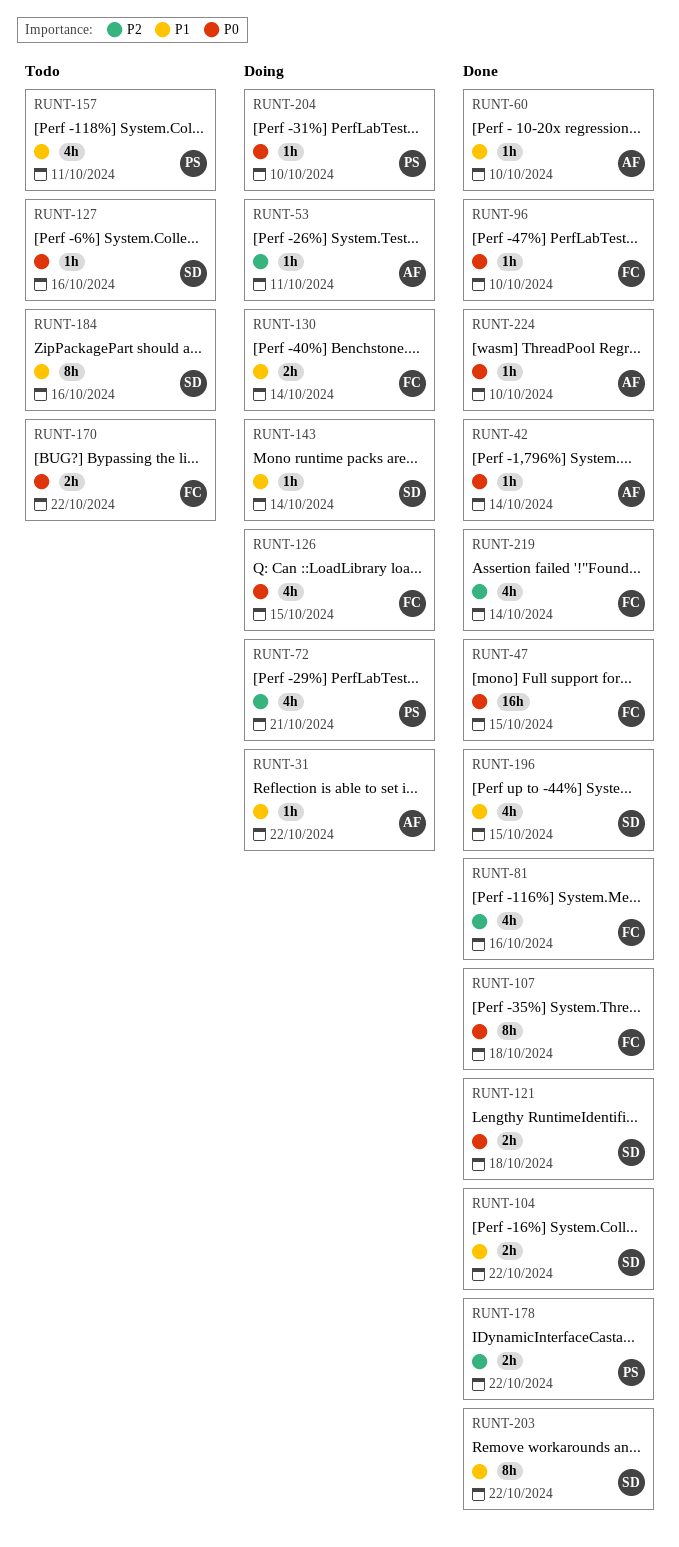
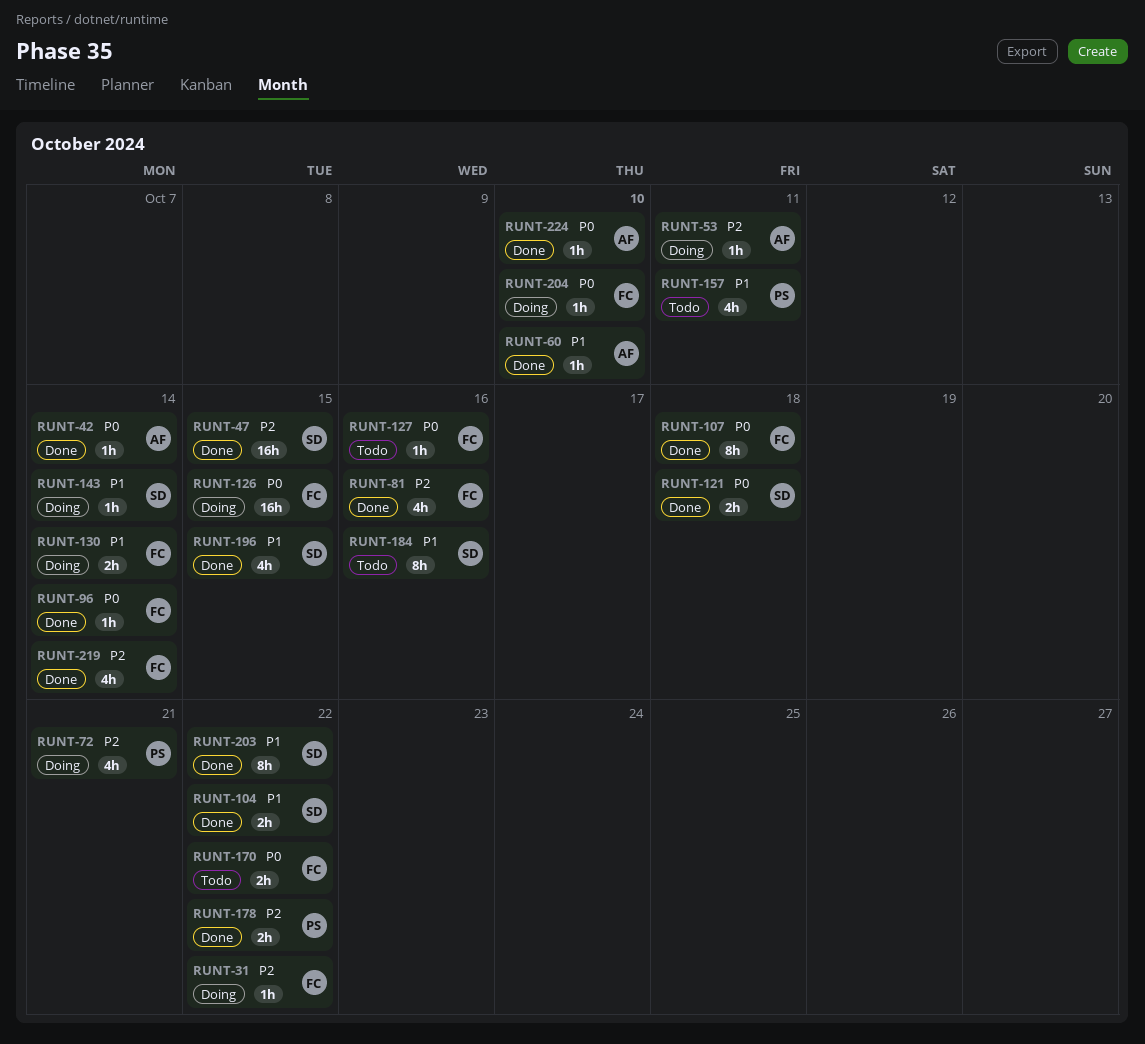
RUNT-31, owner: AF -> FC
RUNT-31, priority: P1 -> P2
RUNT-47, owner: FC -> SD
RUNT-47, priority: P0 -> P2
RUNT-96, due: Oct 10 -> Oct 14
RUNT-126, estimate: 4h -> 16h
RUNT-127, owner: SD -> FC
RUNT-204, owner: PS -> FC

